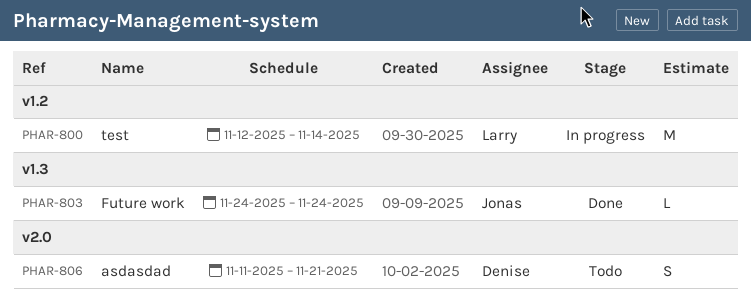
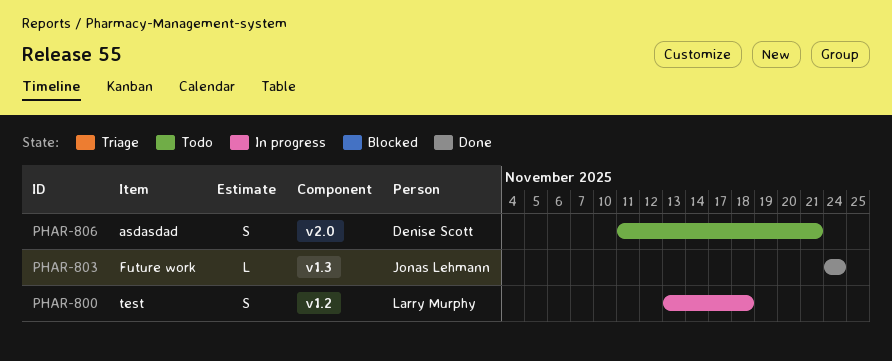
PHAR-800, estimate: M -> S
PHAR-800, start: Nov 12 -> Nov 13
PHAR-800, due: Nov 14 -> Nov 18

